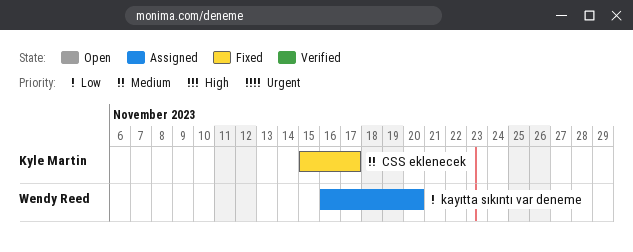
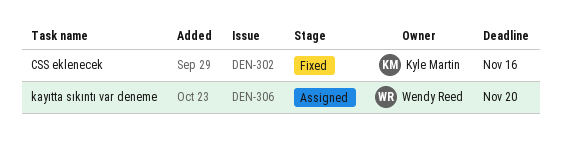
CSS eklenecek, due: Nov 17 -> Nov 16

